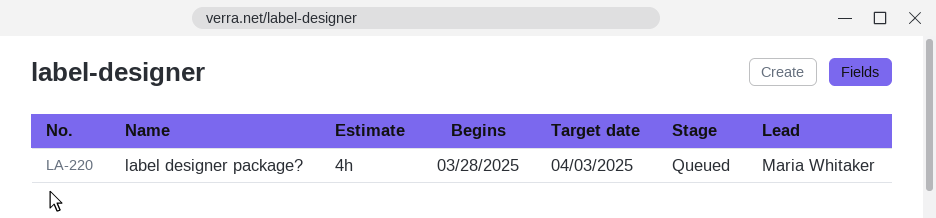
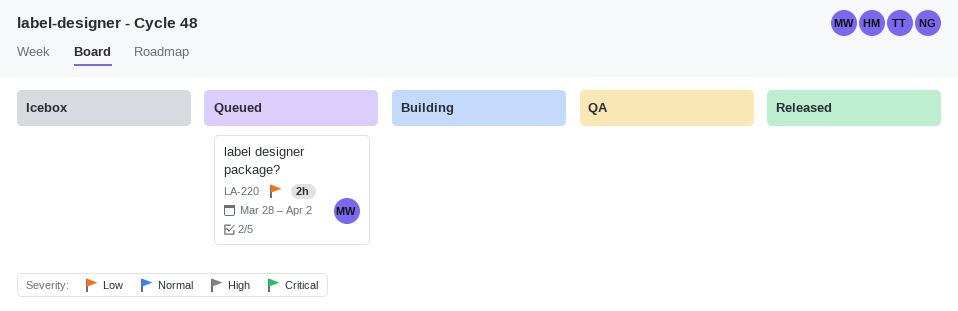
LA-220, estimate: 4h -> 2h
LA-220, due: Apr 3 -> Apr 2

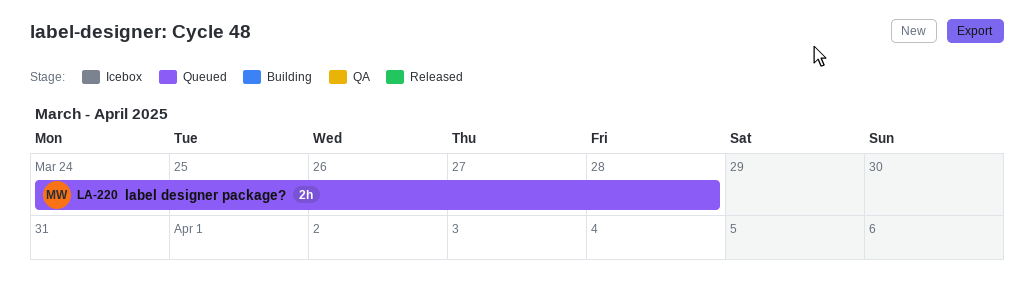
LA-220, start: Mar 28 -> Mar 24
LA-220, due: Apr 2 -> Mar 28

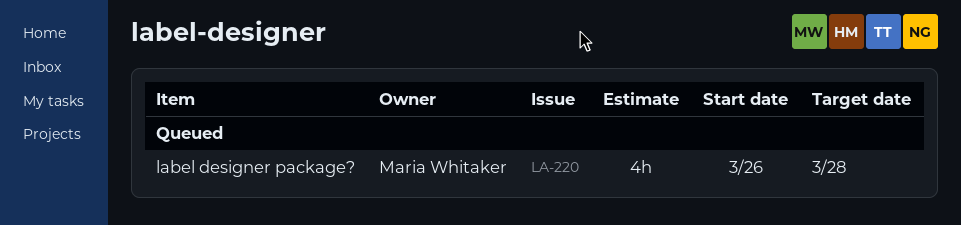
LA-220, estimate: 2h -> 4h
LA-220, start: Mar 24 -> Mar 26

